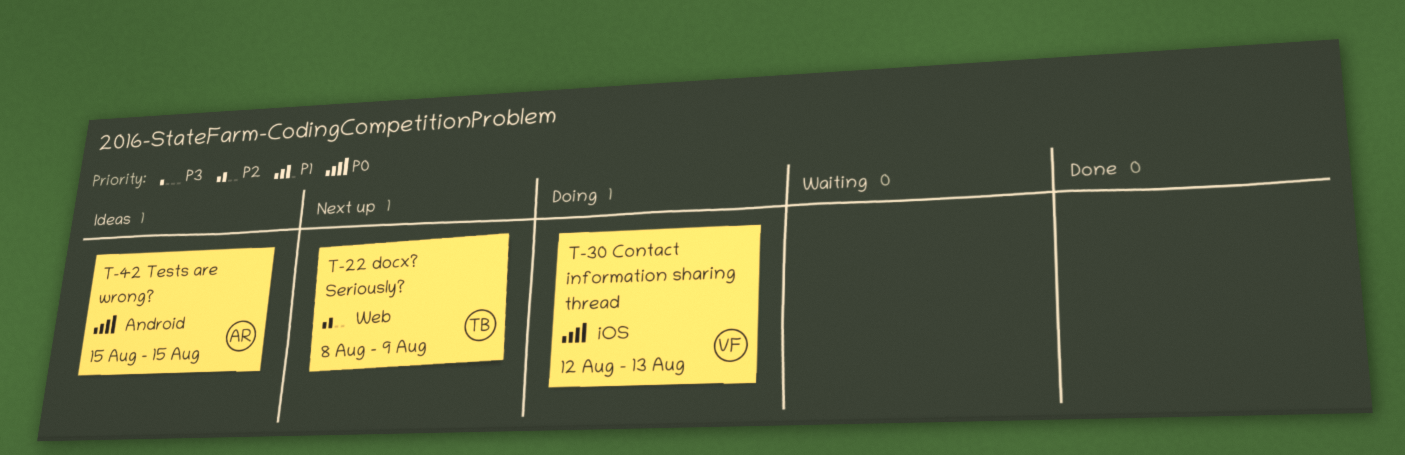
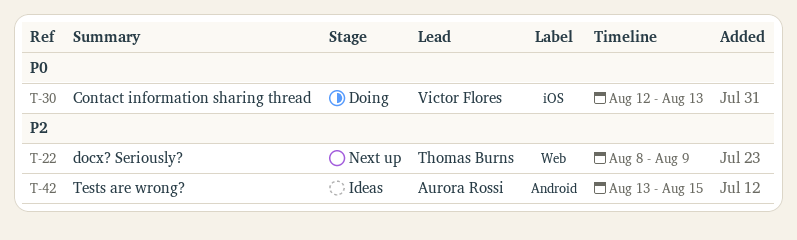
T-42, priority: P0 -> P2
T-42, start: Aug 15 -> Aug 13

